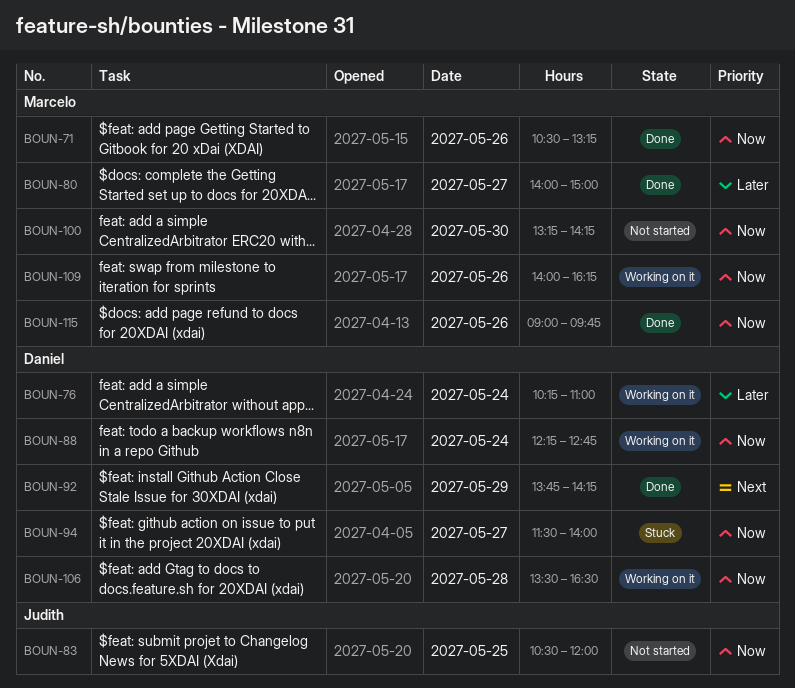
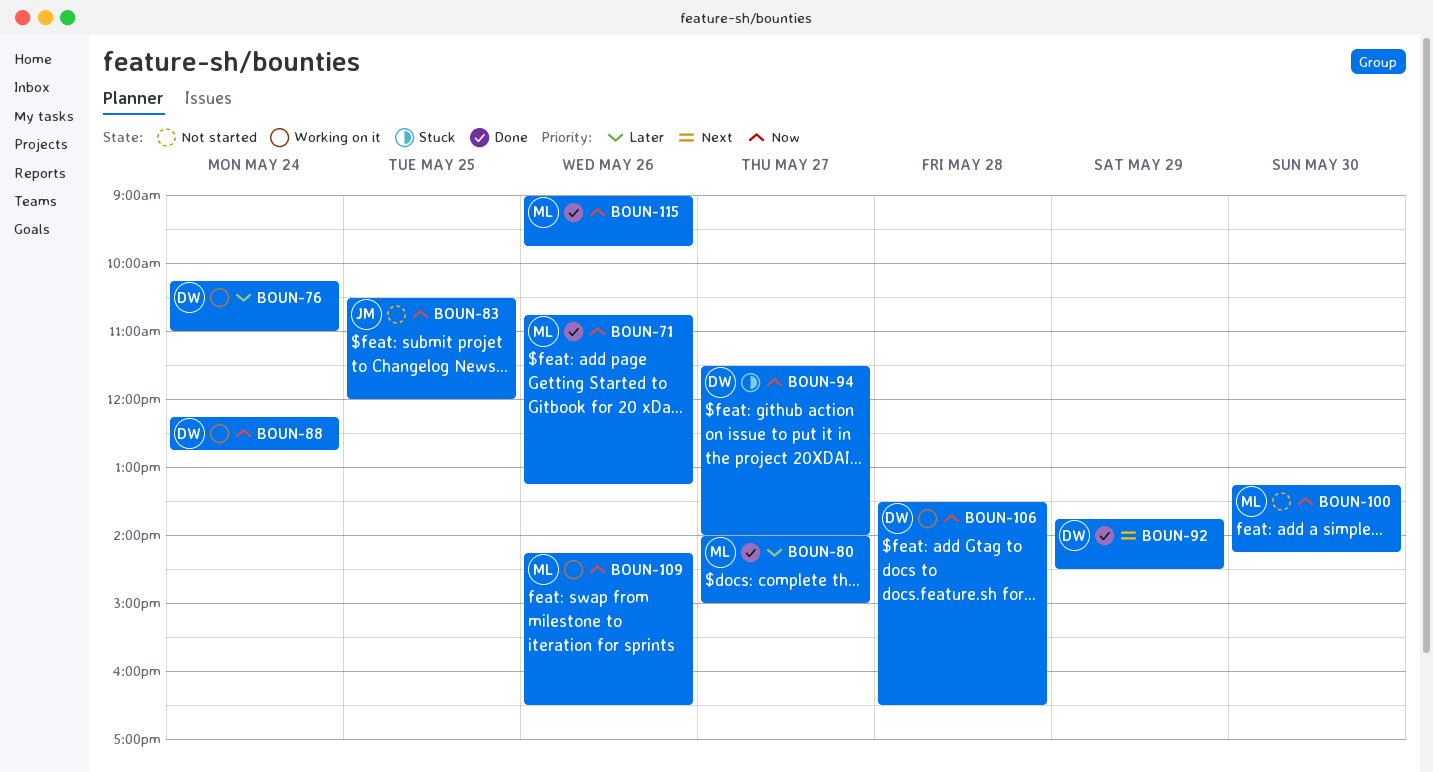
BOUN-71, begins: 10:30 -> 10:45
BOUN-92, ends: 14:15 -> 14:30
BOUN-109, begins: 14:00 -> 14:15
BOUN-109, ends: 16:15 -> 16:30

